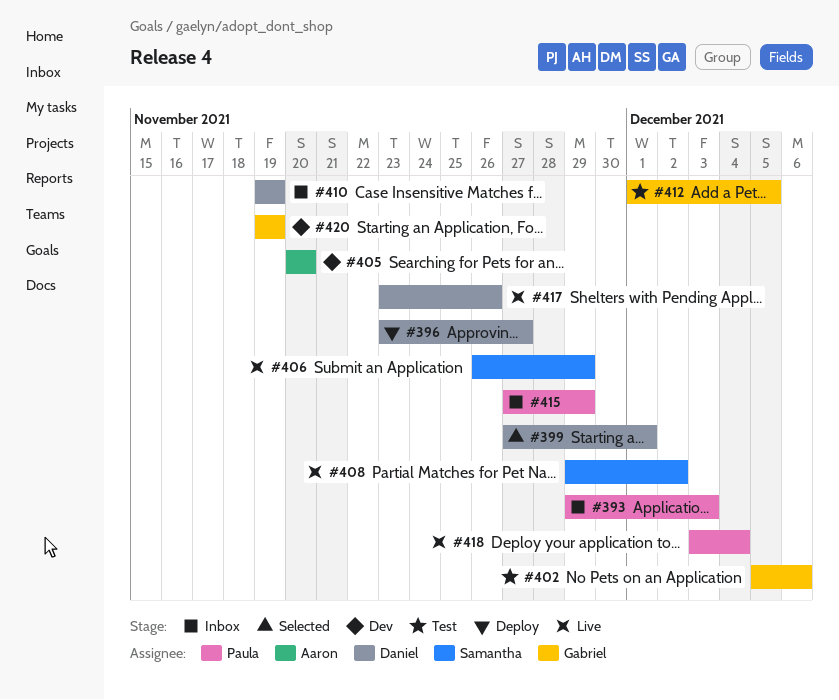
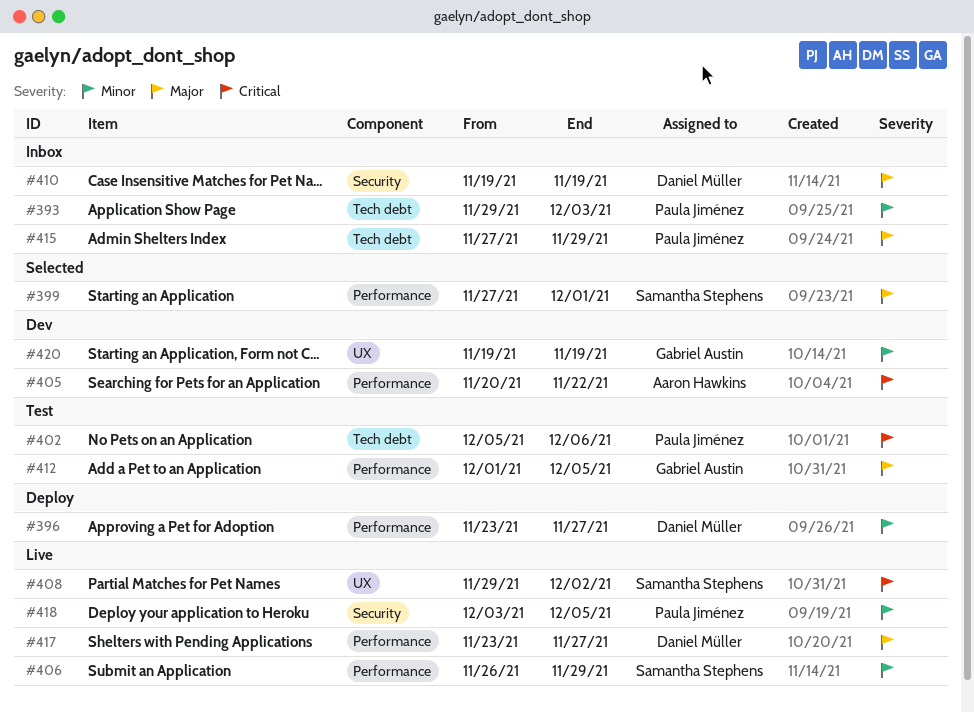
#399, owner: Daniel Müller -> Samantha Stephens
#402, owner: Gabriel Austin -> Paula Jiménez
#405, due: Nov 20 -> Nov 22
#417, due: Nov 26 -> Nov 27
#418, due: Dec 4 -> Dec 5

